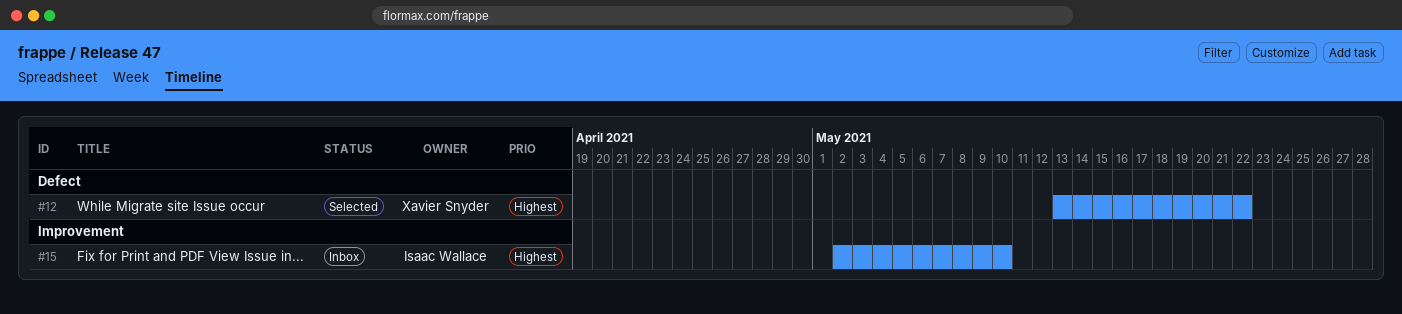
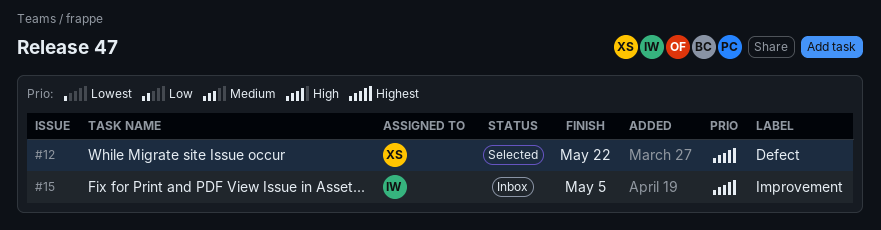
#15, due: May 10 -> May 5

